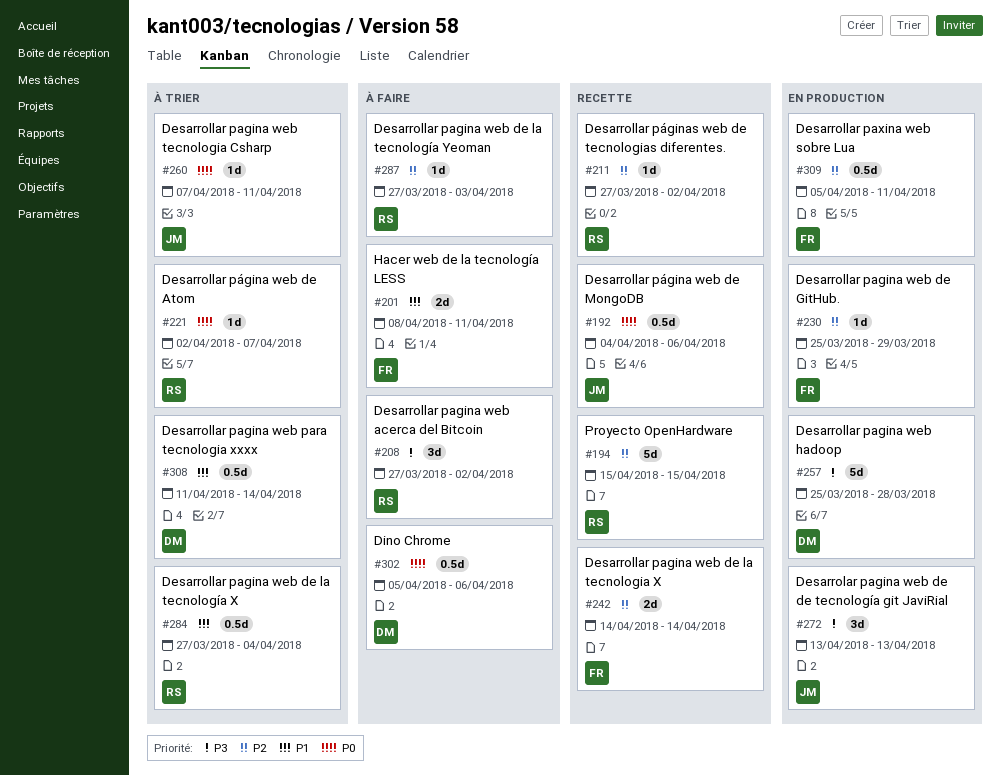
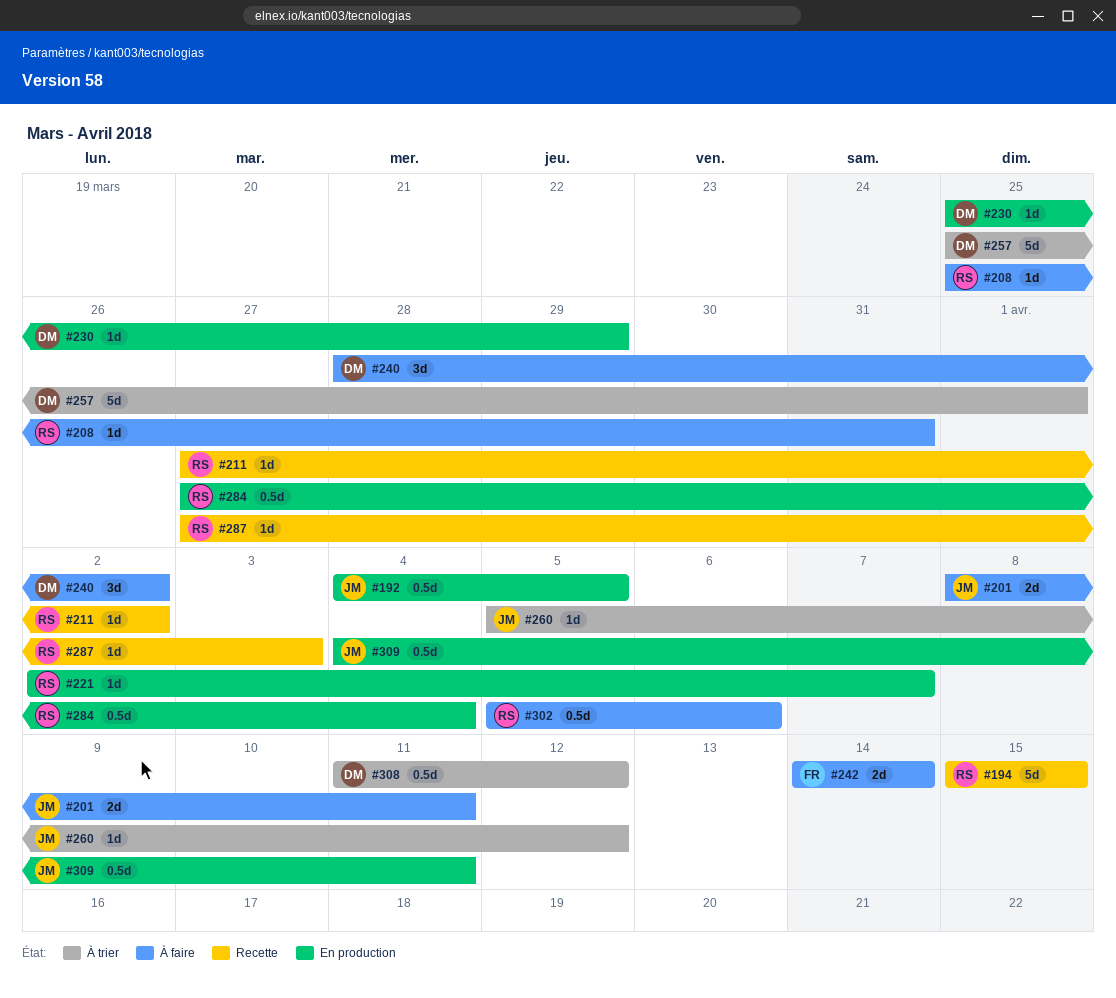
#192, status: Recette -> En production
#192, due: Apr 6 -> Apr 5
#201, owner: FR -> JM
#208, estimate: 3d -> 1d
#208, start: Mar 27 -> Mar 25
#208, due: Apr 2 -> Mar 31
#221, status: À trier -> En production
#230, owner: FR -> DM
#240: none -> present
#242, status: Recette -> À faire
#257, status: En production -> À trier
#257, due: Mar 28 -> Apr 1
#260, start: Apr 7 -> Apr 5
#260, due: Apr 11 -> Apr 12
#272: present -> none
#284, status: À trier -> En production
#287, status: À faire -> Recette
#302, owner: DM -> RS
#308, due: Apr 14 -> Apr 12
#309, owner: FR -> JM
#309, start: Apr 5 -> Apr 4

